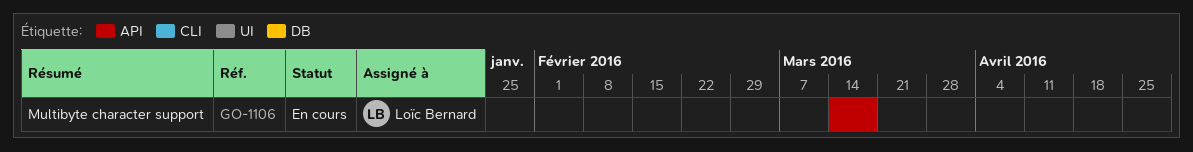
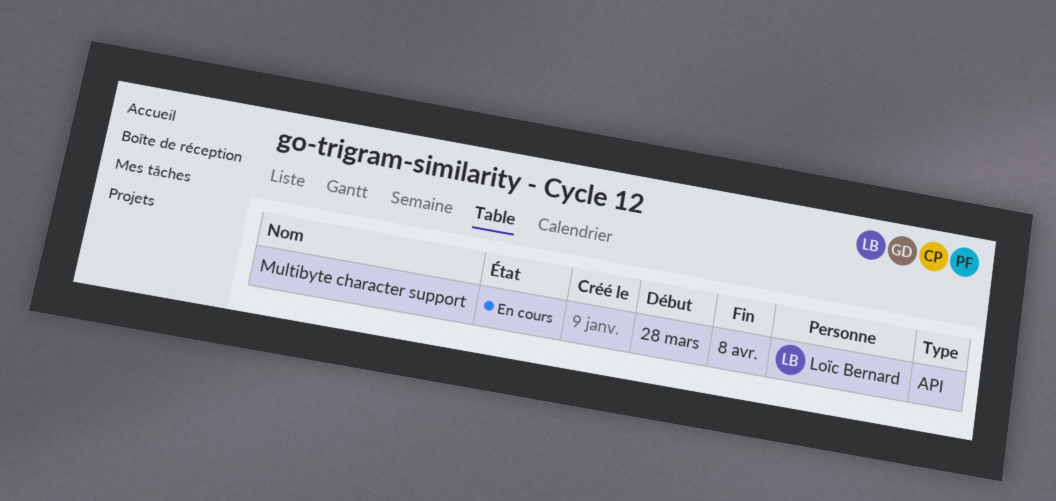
Multibyte character support, start: Mar 14 -> Mar 28
Multibyte character support, due: Mar 18 -> Apr 8

